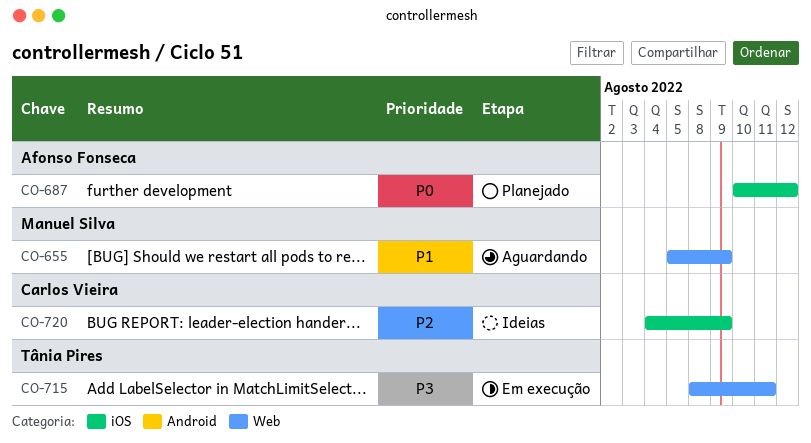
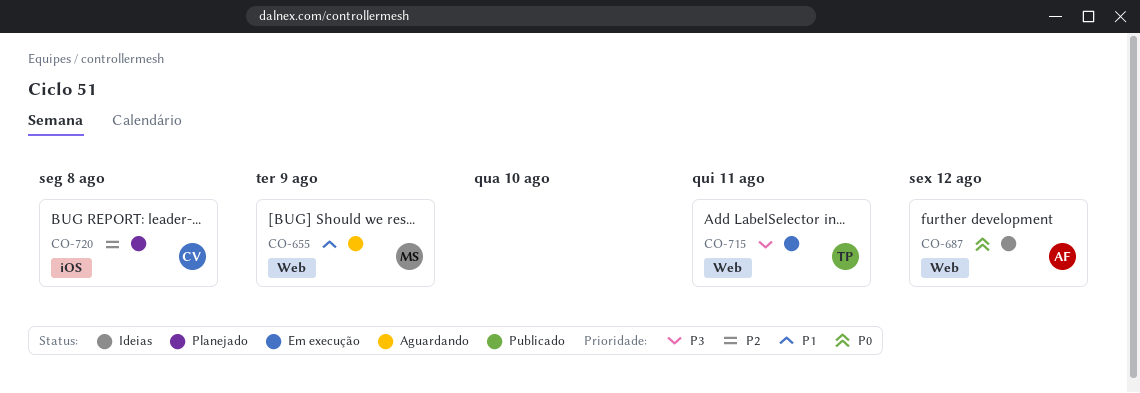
CO-687, status: Planejado -> Ideias
CO-687, label: iOS -> Web
CO-720, status: Ideias -> Planejado
CO-720, due: Aug 9 -> Aug 8

